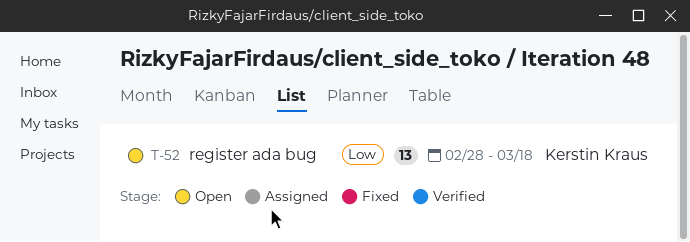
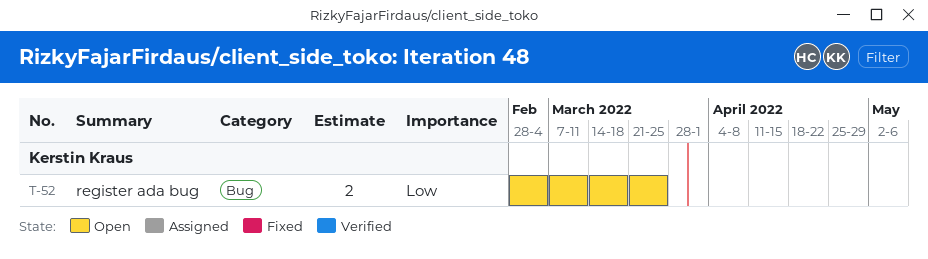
T-52, estimate: 13 -> 2
T-52, due: Mar 18 -> Mar 25

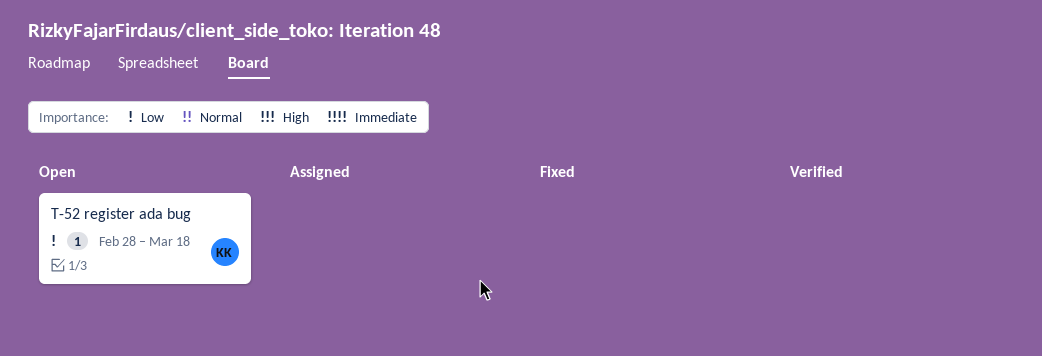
T-52, estimate: 2 -> 1
T-52, due: Mar 25 -> Mar 18

